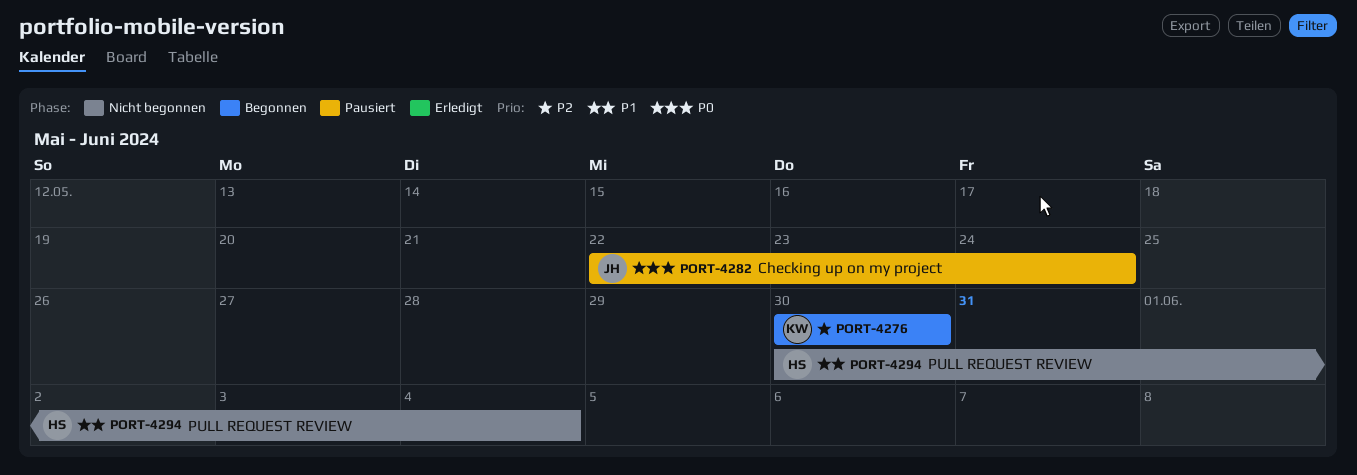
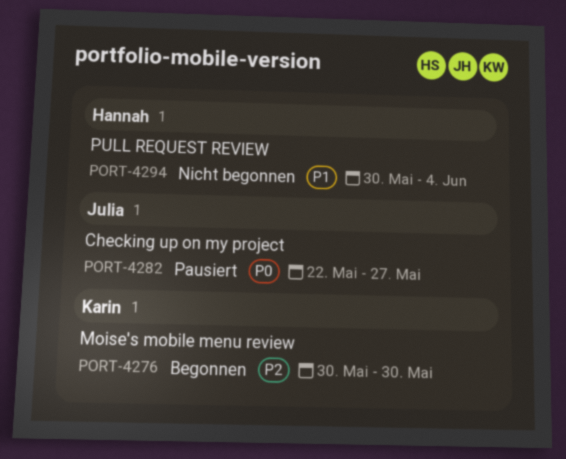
PORT-4282, due: May 24 -> May 27

